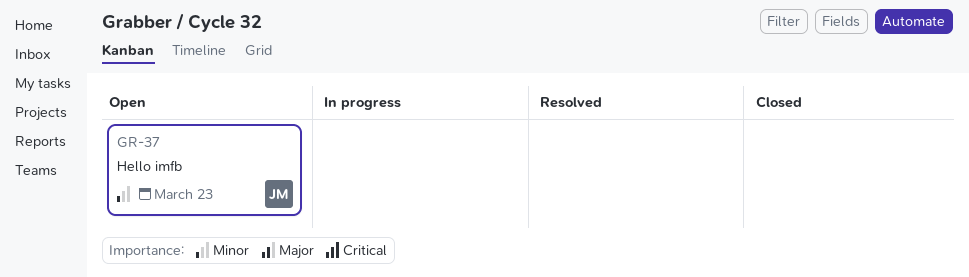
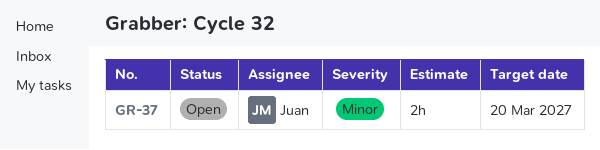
GR-37, due: Mar 23 -> Mar 20

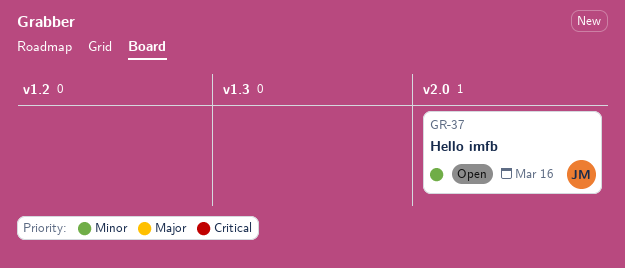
GR-37, due: Mar 20 -> Mar 16

